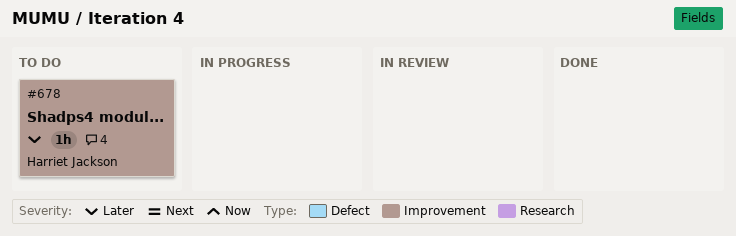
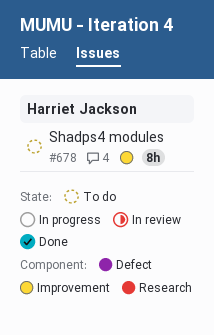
#678, estimate: 1h -> 8h

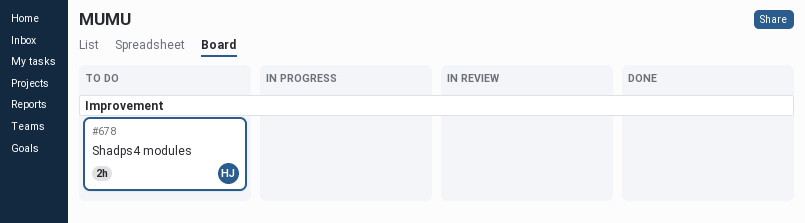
#678, estimate: 8h -> 2h

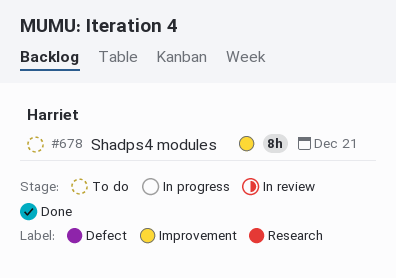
#678, estimate: 2h -> 8h

